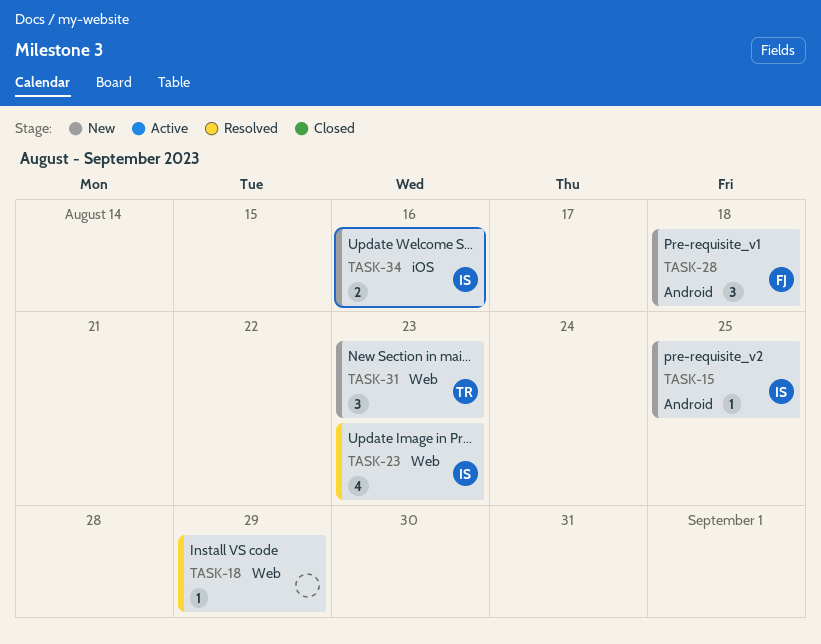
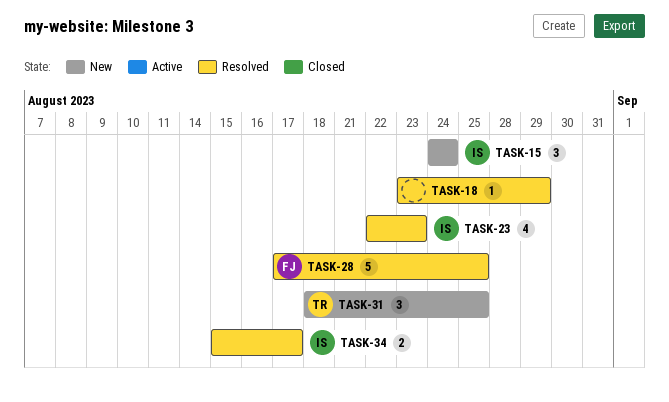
TASK-15, estimate: 1 -> 3
TASK-15, due: Aug 25 -> Aug 24
TASK-28, status: New -> Resolved
TASK-28, estimate: 3 -> 5
TASK-28, due: Aug 18 -> Aug 25
TASK-31, due: Aug 23 -> Aug 25
TASK-34, status: New -> Resolved
TASK-34, due: Aug 16 -> Aug 17

